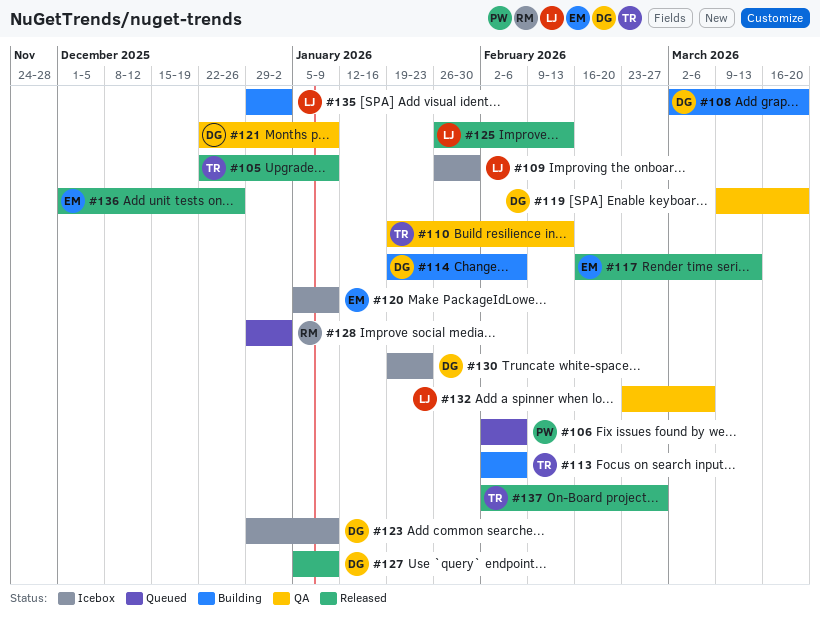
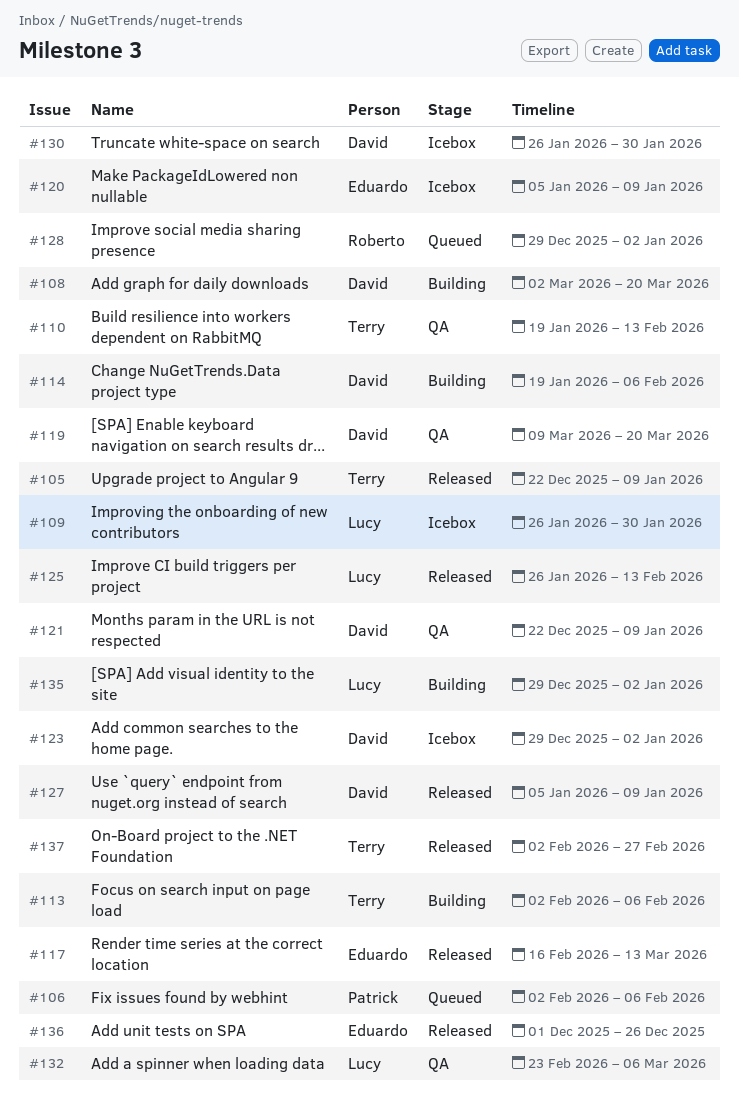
#123, due: Jan 9 -> Jan 2
#130, start: Jan 19 -> Jan 26
#130, due: Jan 23 -> Jan 30

